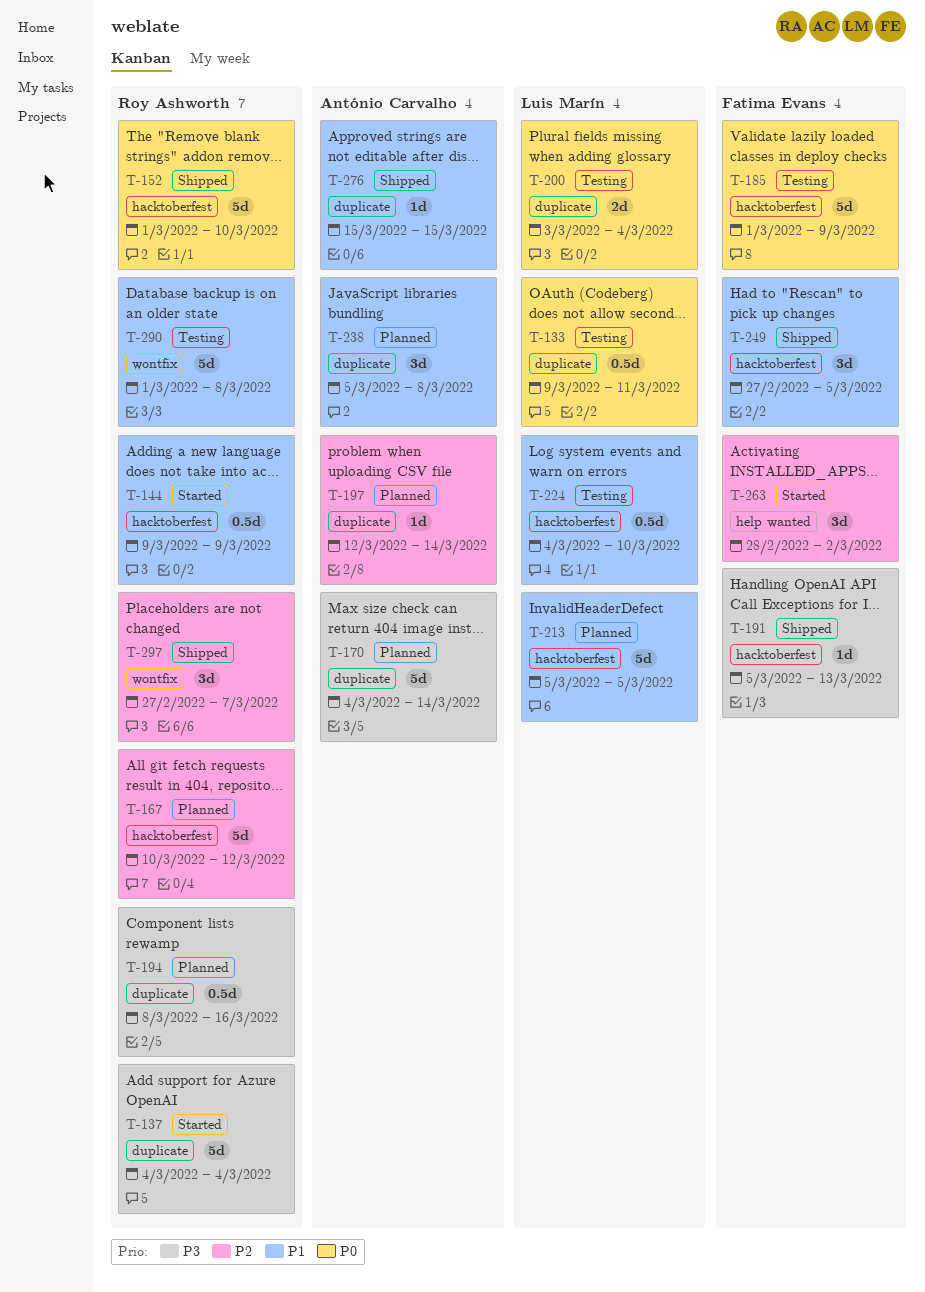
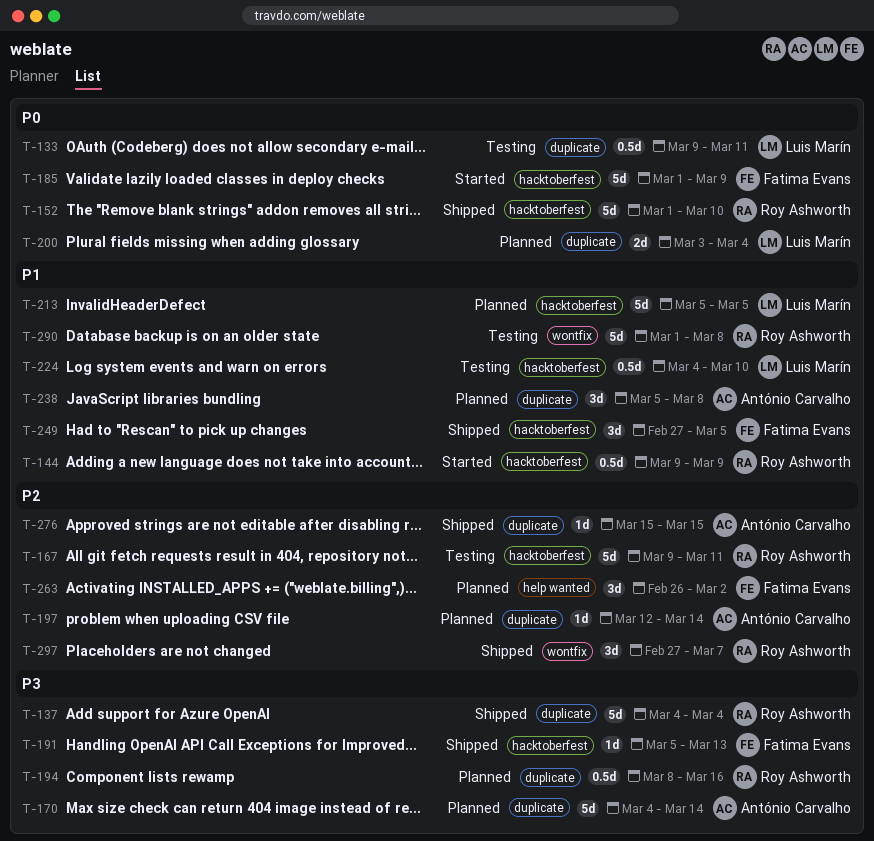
T-137, status: Started -> Shipped
T-167, status: Planned -> Testing
T-167, start: Mar 10 -> Mar 9
T-167, due: Mar 12 -> Mar 11
T-185, status: Testing -> Started
T-200, status: Testing -> Planned
T-263, status: Started -> Planned
T-263, start: Feb 28 -> Feb 26
T-276, priority: P1 -> P2

